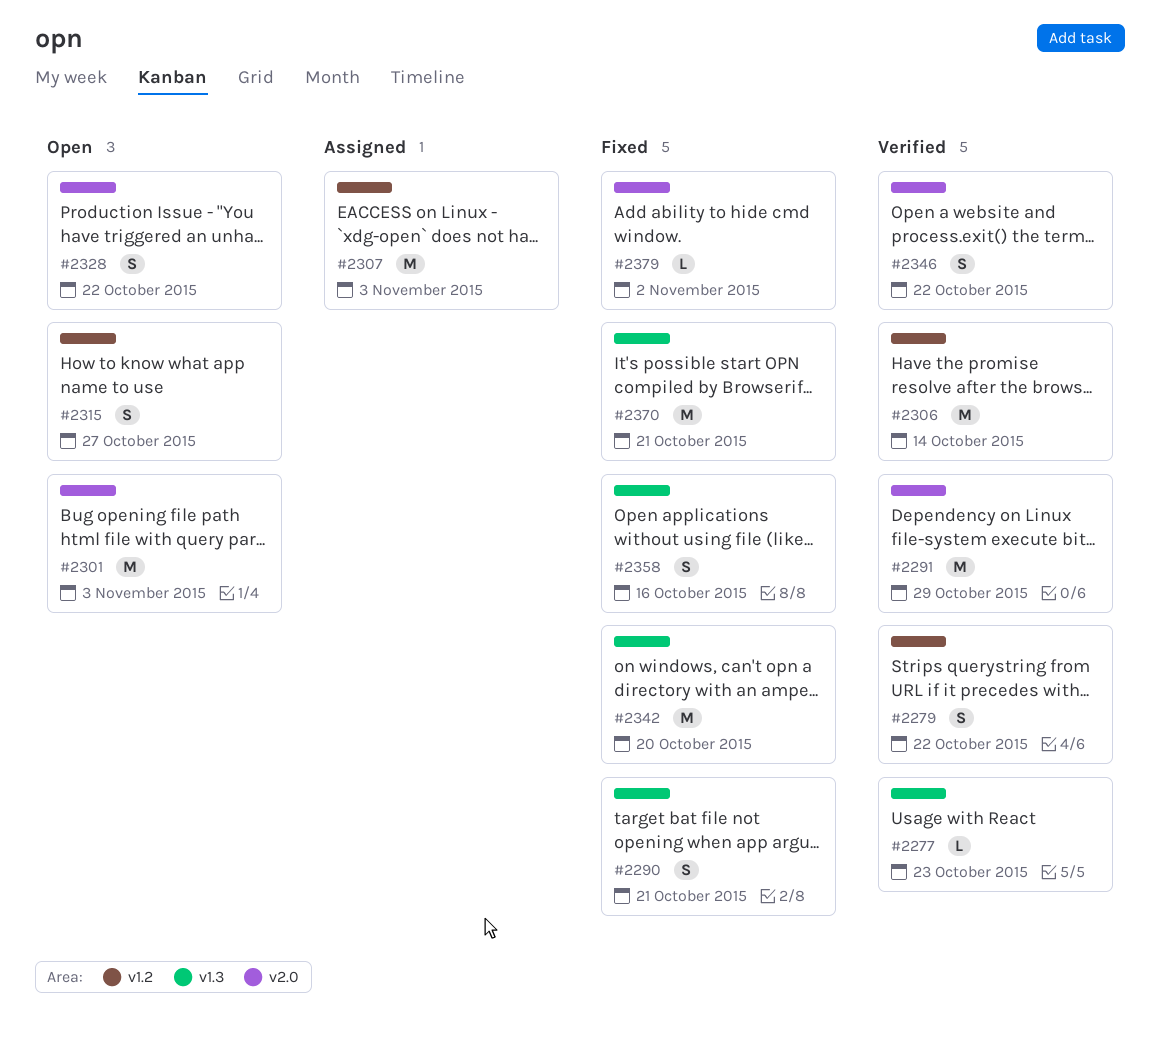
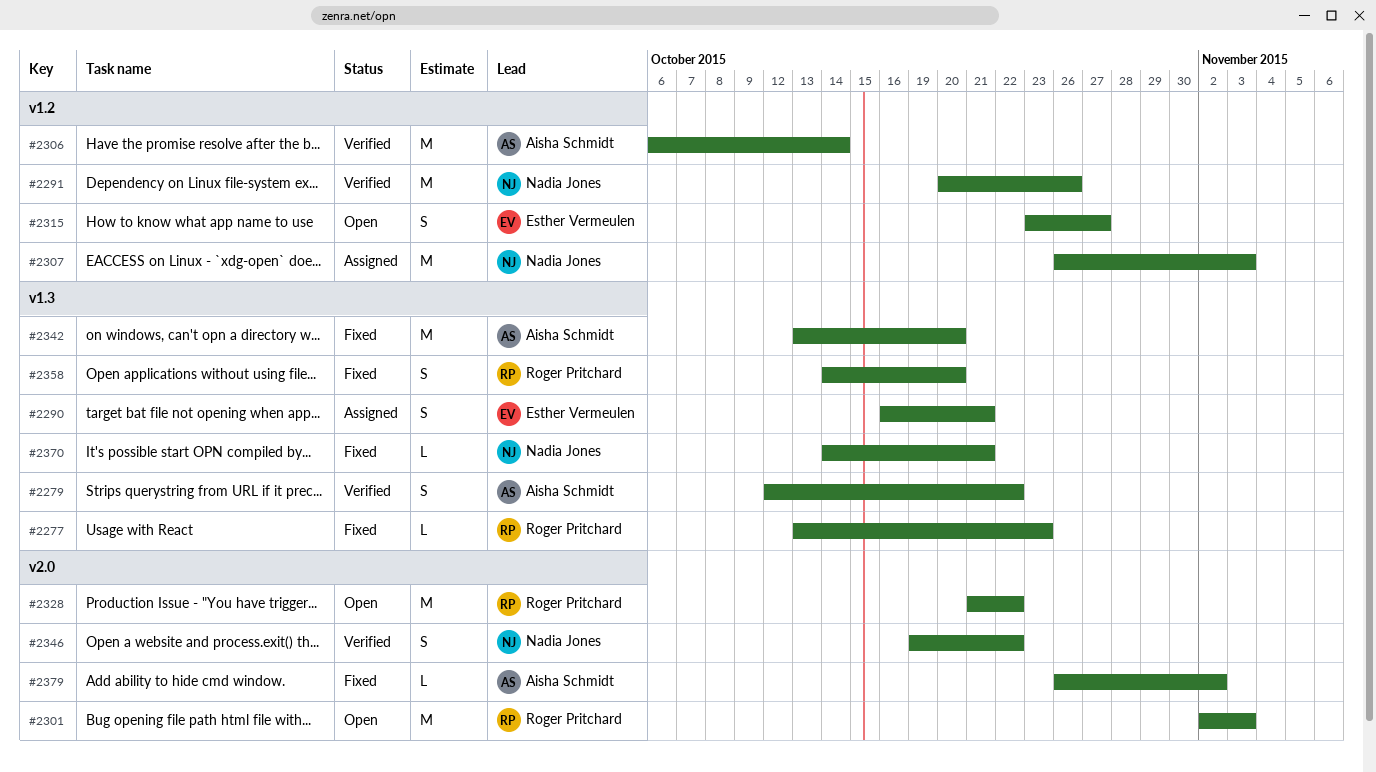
#2277, status: Verified -> Fixed
#2279, label: v1.2 -> v1.3
#2290, status: Fixed -> Assigned
#2291, label: v2.0 -> v1.2
#2291, due: Oct 29 -> Oct 26
#2328, estimate: S -> M
#2358, due: Oct 16 -> Oct 20
#2370, estimate: M -> L

